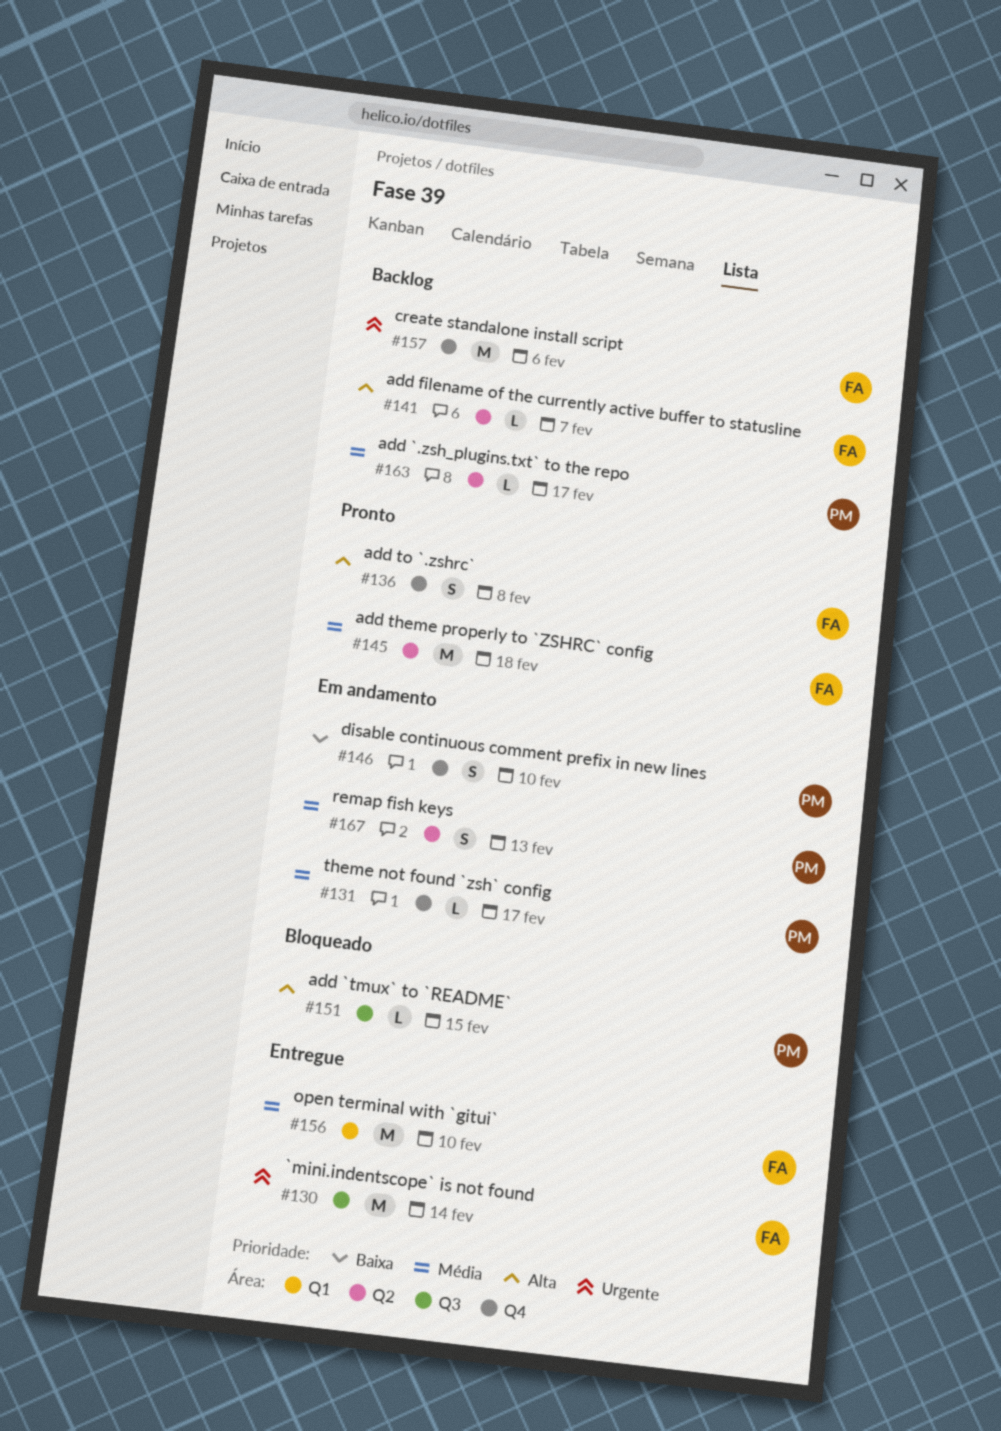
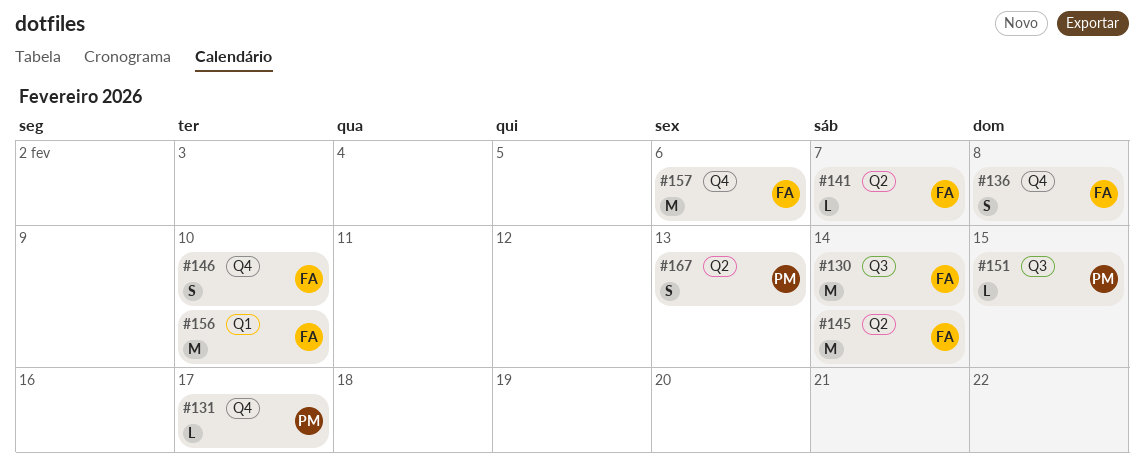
#145, due: Feb 18 -> Feb 14
#146, owner: PM -> FA
#163: present -> none

